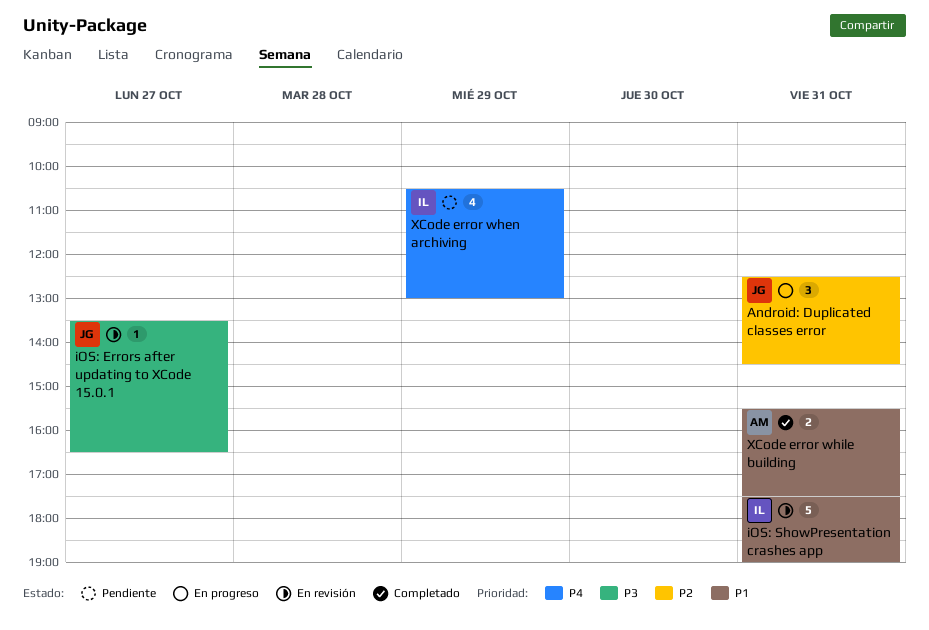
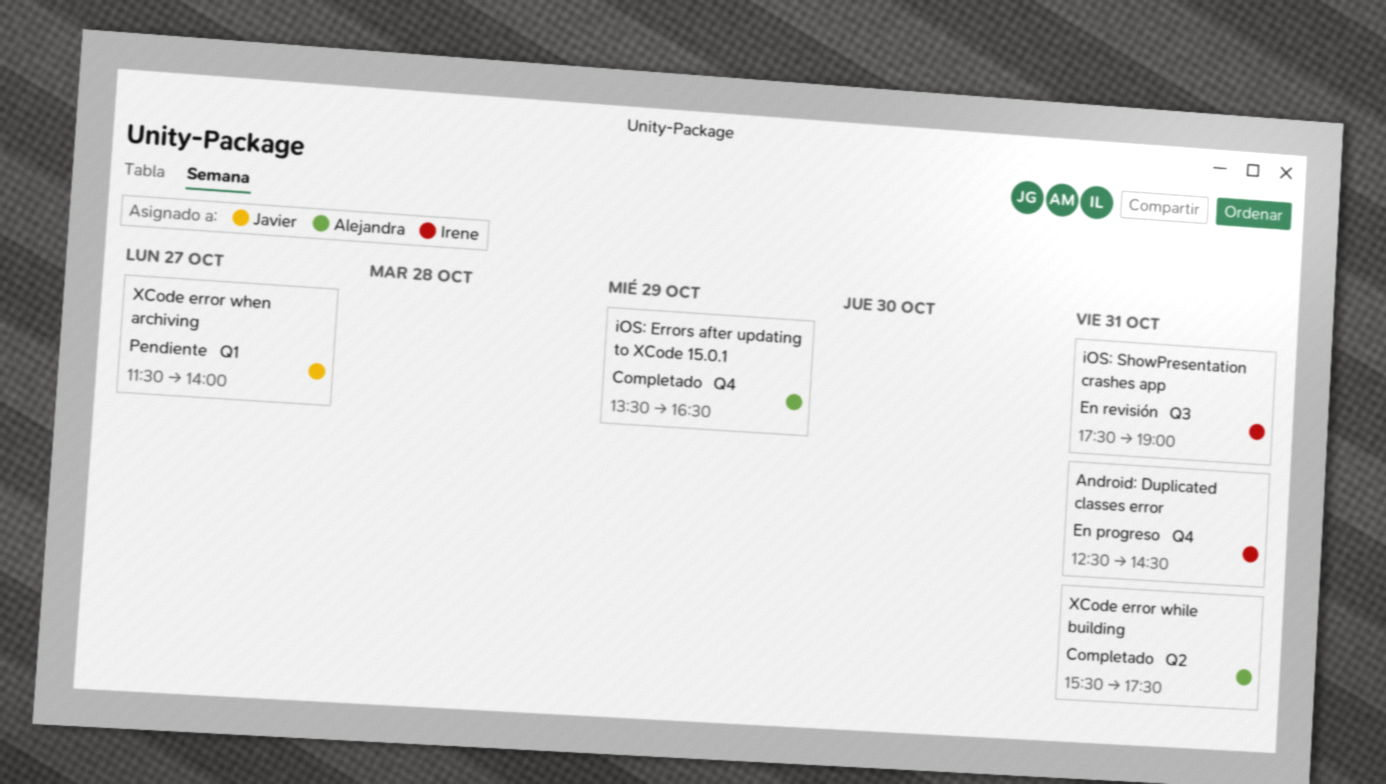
Android: Duplicated classes error, owner: Javier -> Irene
iOS: Errors after updating to XCode 15.0.1, status: En revisión -> Completado
iOS: Errors after updating to XCode 15.0.1, owner: Javier -> Alejandra
iOS: Errors after updating to XCode 15.0.1, day: Oct 27 -> Oct 29
XCode error when archiving, owner: Irene -> Javier
XCode error when archiving, day: Oct 29 -> Oct 27
XCode error when archiving, begins: 10:30 -> 11:30
XCode error when archiving, ends: 13:00 -> 14:00

